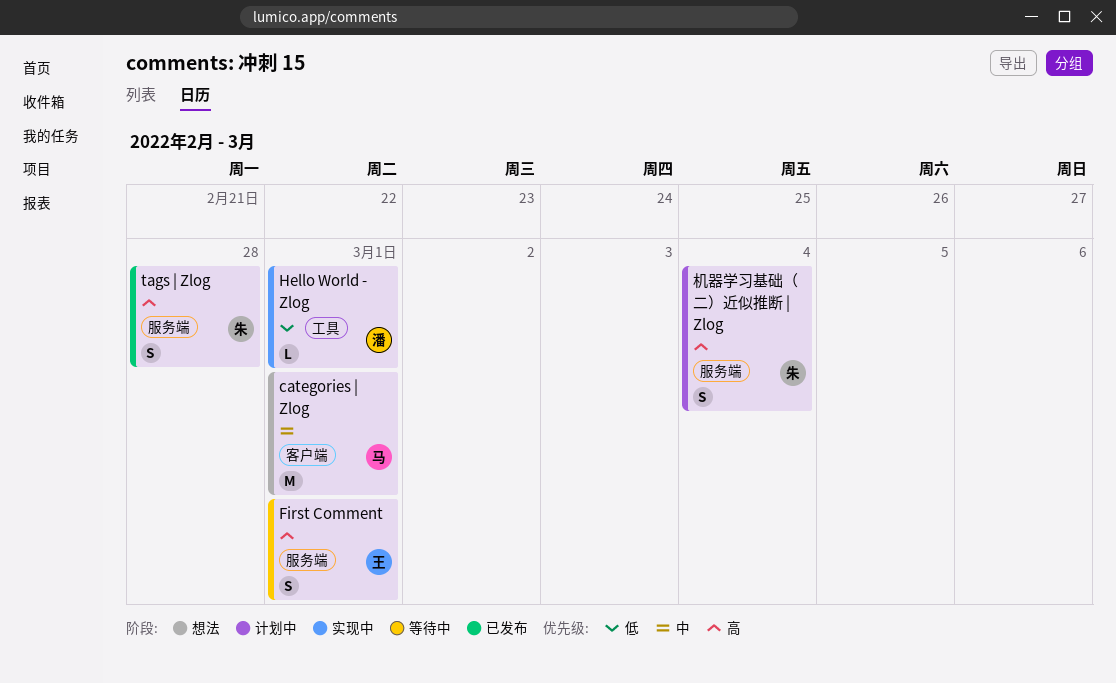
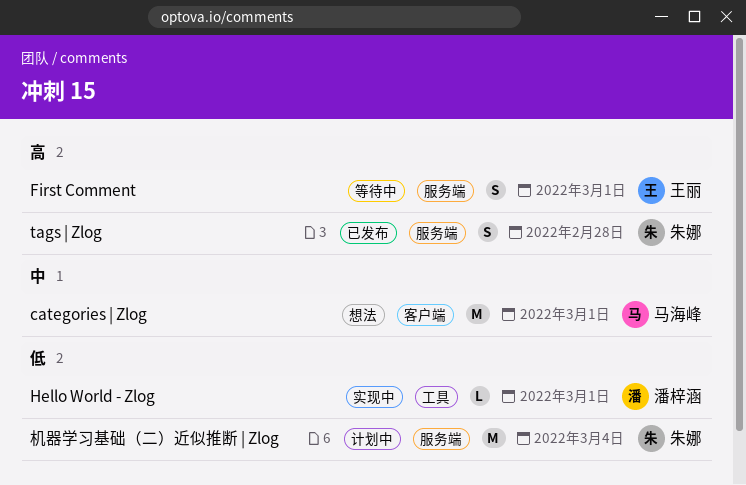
机器学习基础（二）近似推断 | Zlog, priority: 高 -> 低
机器学习基础（二）近似推断 | Zlog, estimate: S -> M

